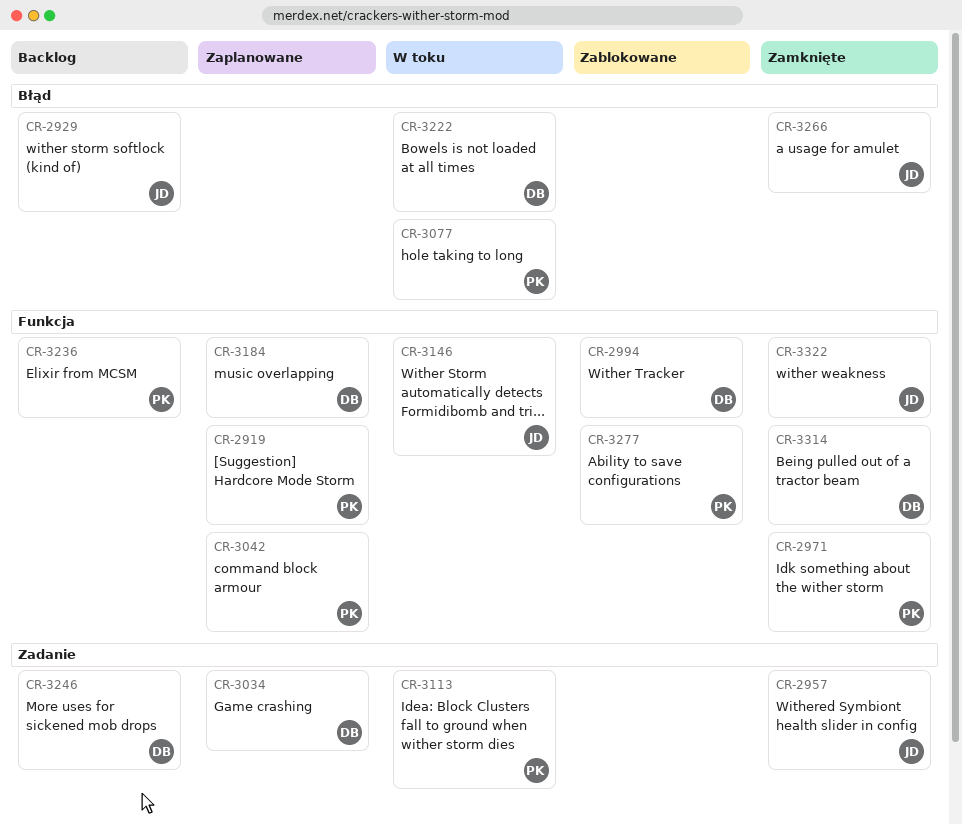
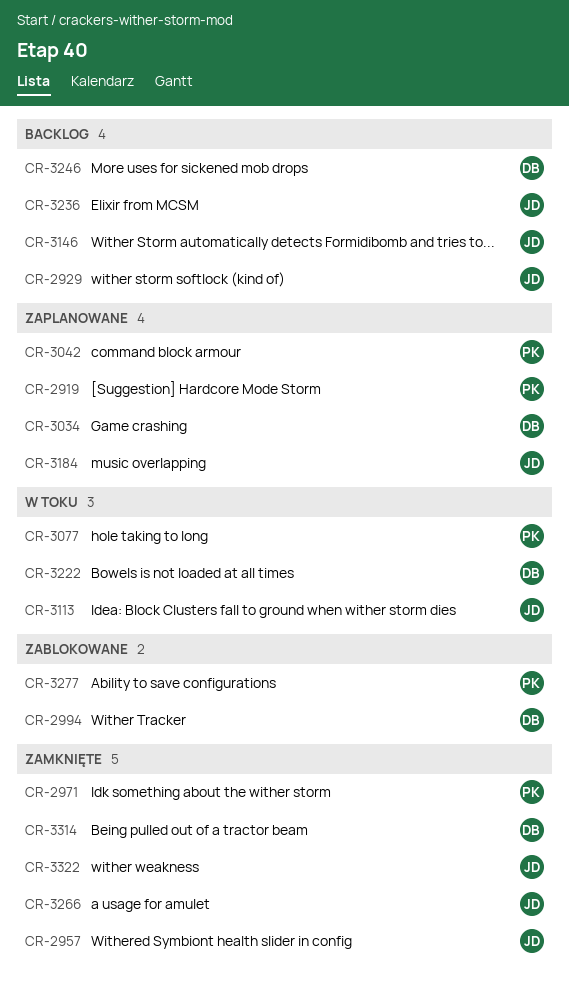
CR-3113, owner: PK -> JD
CR-3146, status: W toku -> Backlog
CR-3184, owner: DB -> JD
CR-3236, owner: PK -> JD

